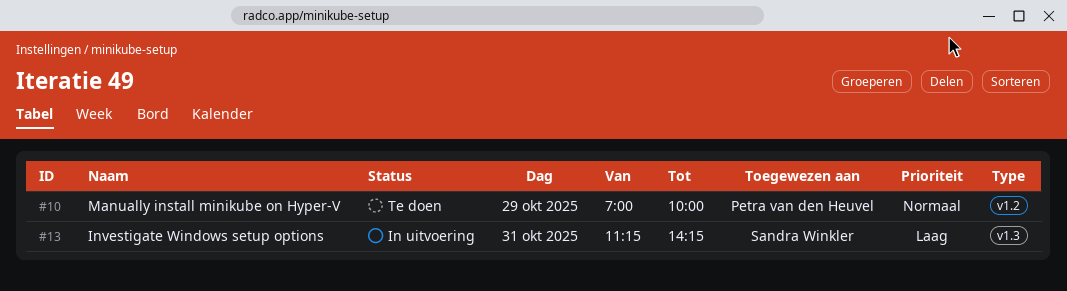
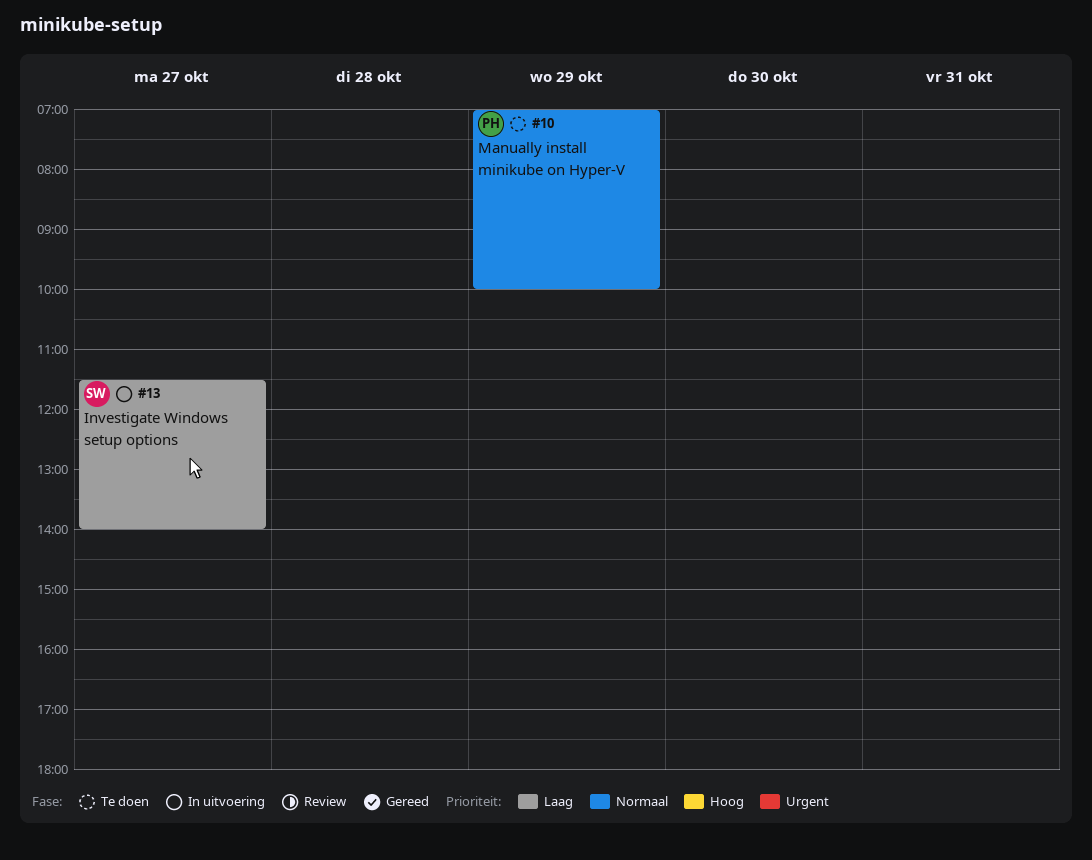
#13, day: Oct 31 -> Oct 27
#13, begins: 11:15 -> 11:30
#13, ends: 14:15 -> 14:00

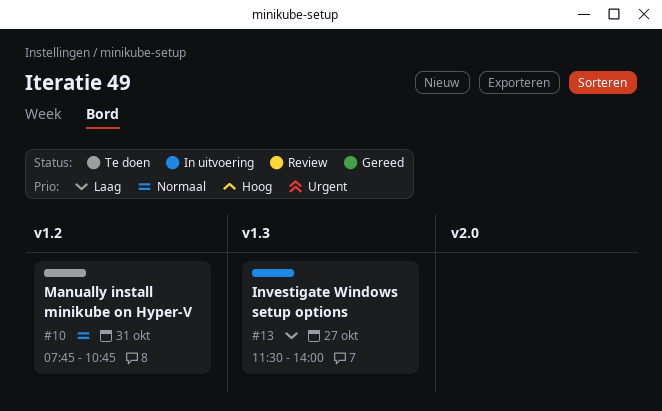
#10, day: Oct 29 -> Oct 31
#10, begins: 07:00 -> 07:45
#10, ends: 10:00 -> 10:45

